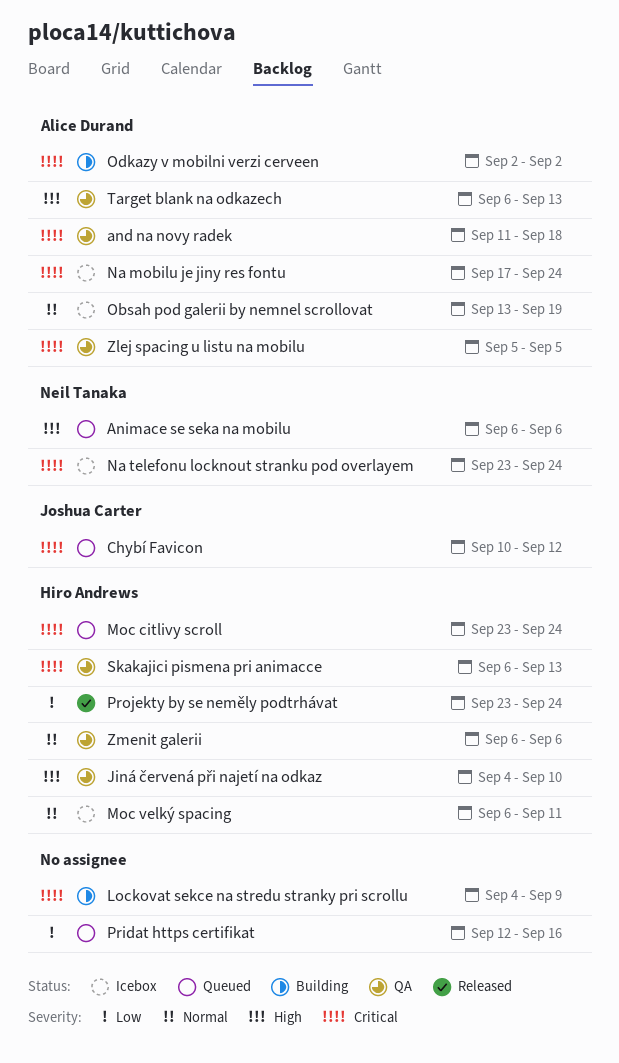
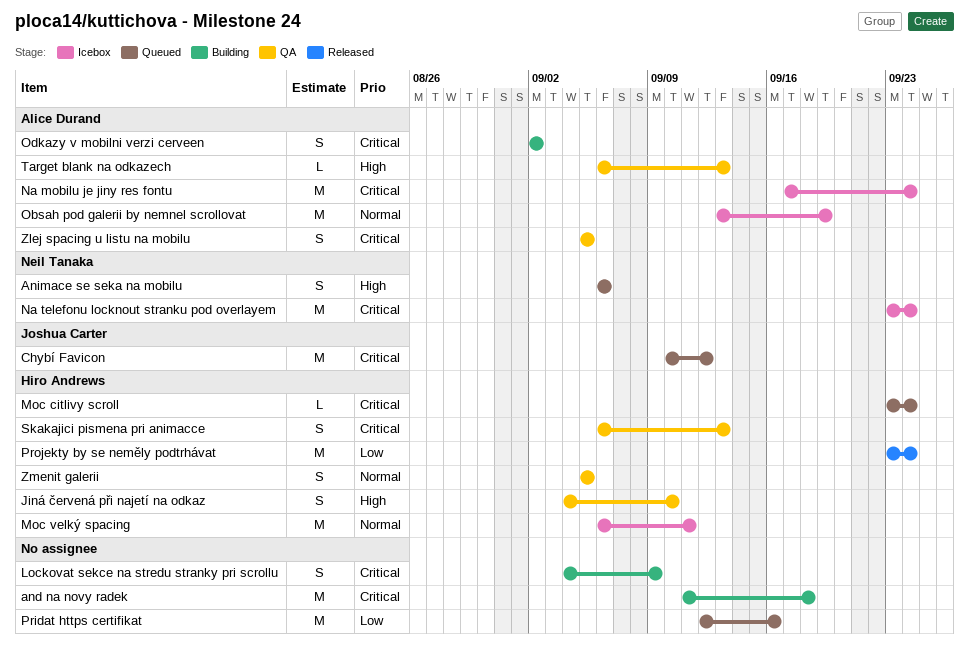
and na novy radek, status: QA -> Building
and na novy radek, owner: Alice Durand -> none
Zmenit galerii, start: Sep 6 -> Sep 5
Zmenit galerii, due: Sep 6 -> Sep 5

